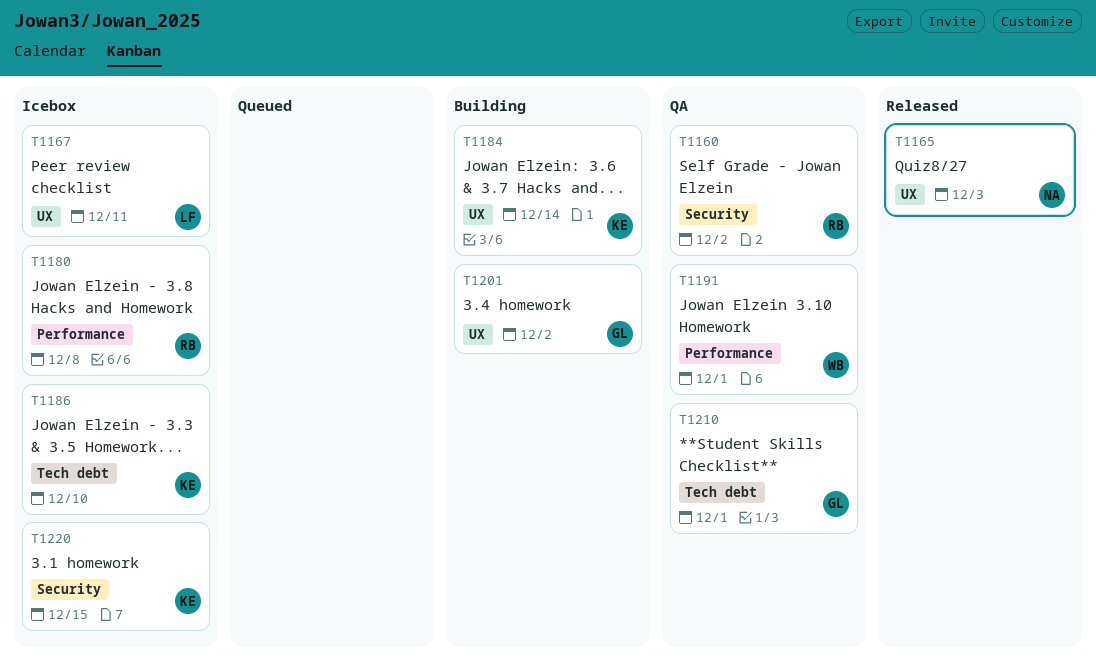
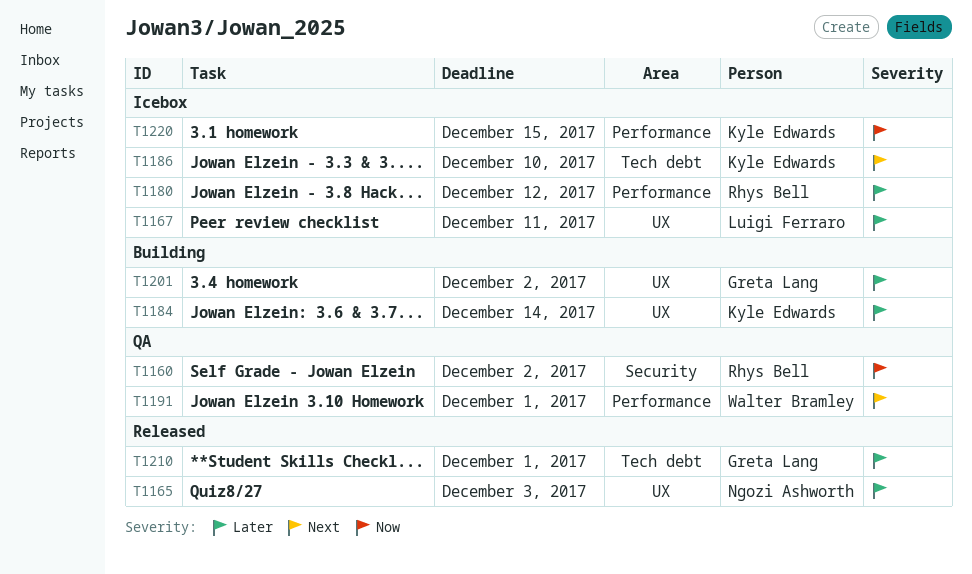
T1180, due: Dec 8 -> Dec 12
T1210, status: QA -> Released
T1220, label: Security -> Performance

